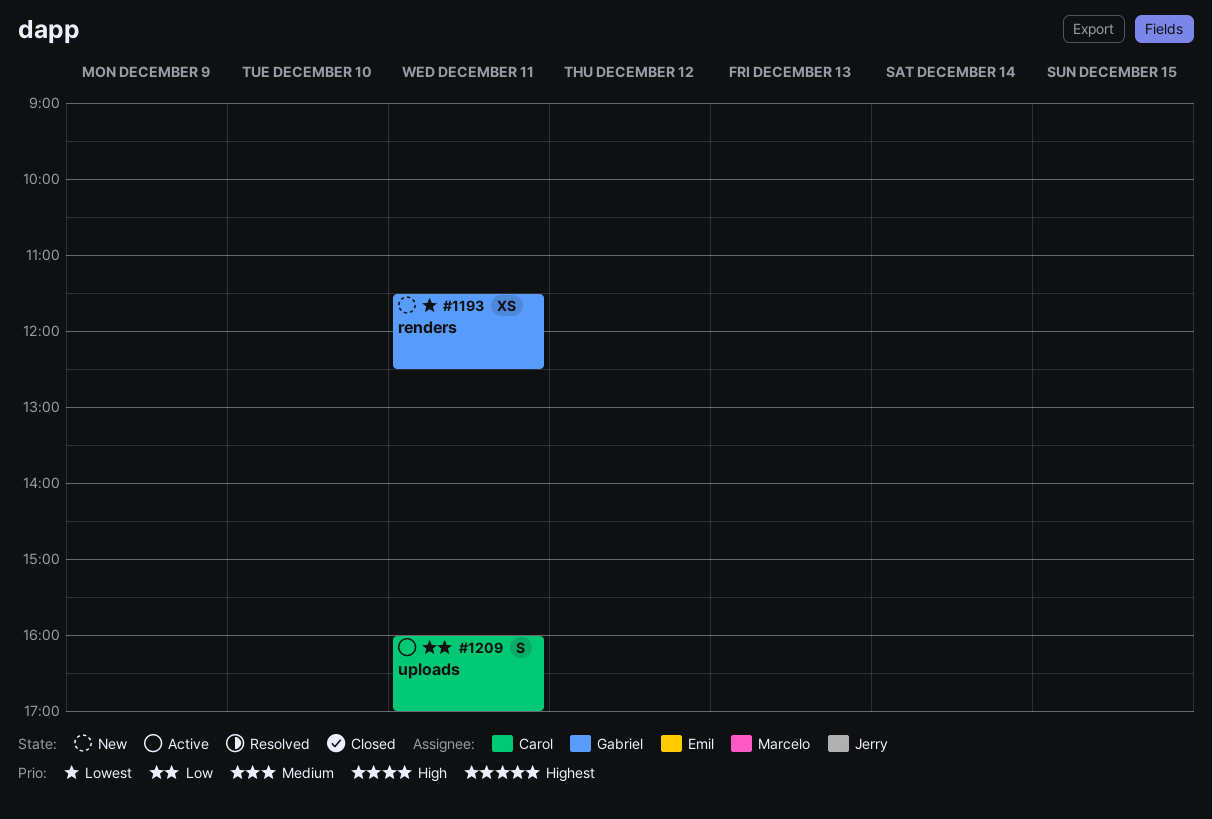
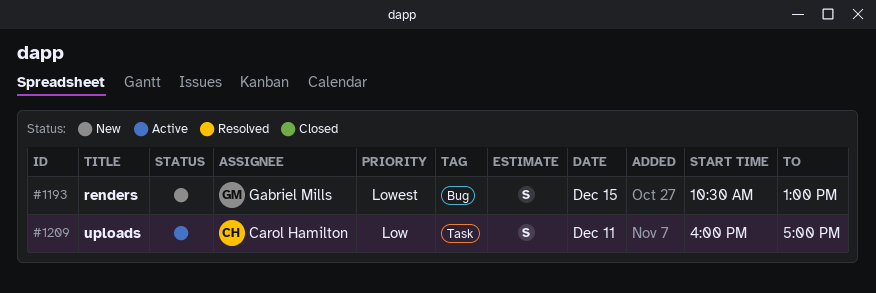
#1193, estimate: XS -> S
#1193, day: Dec 11 -> Dec 15
#1193, begins: 11:30 -> 10:30
#1193, ends: 12:30 -> 13:00

